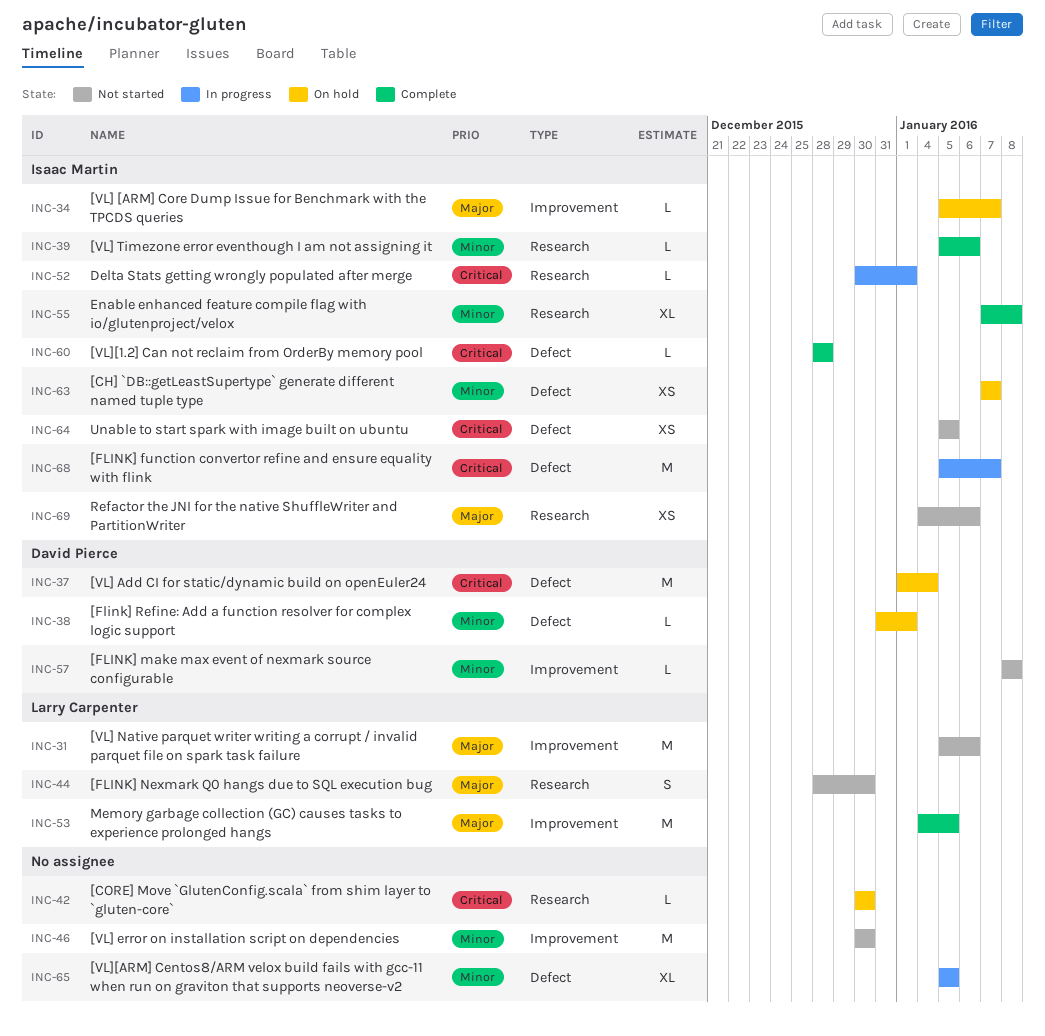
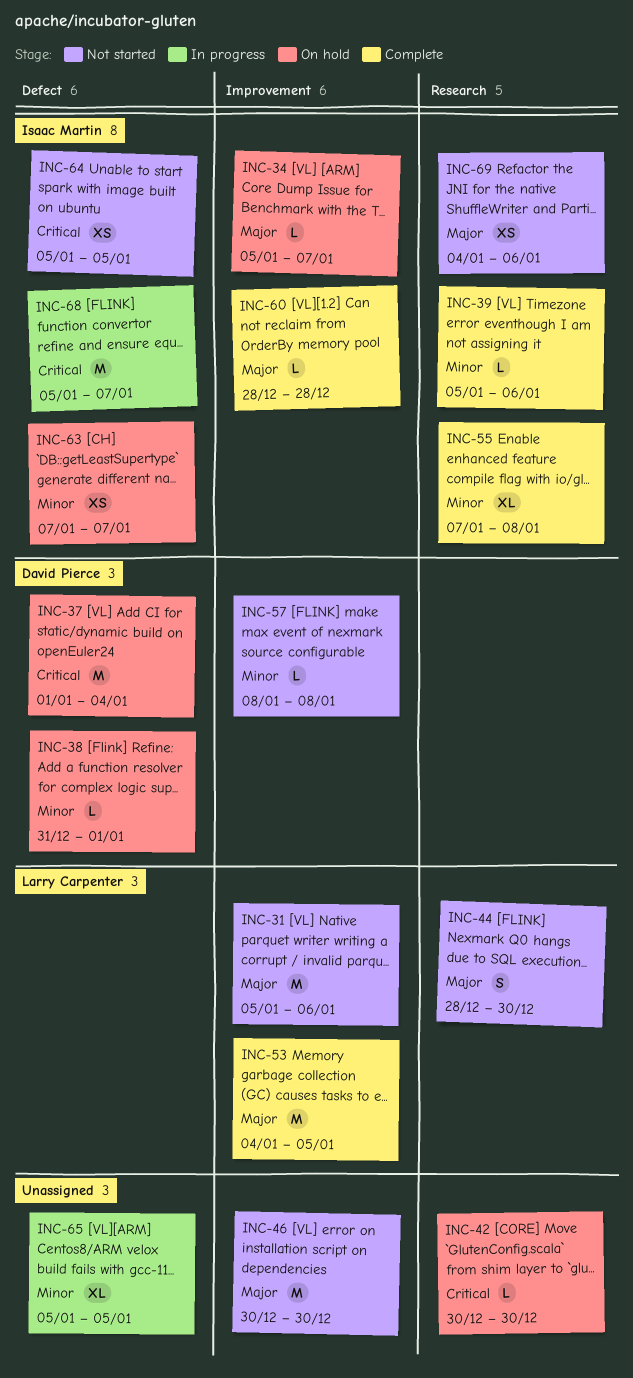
INC-46, priority: Minor -> Major
INC-52: present -> none
INC-60, priority: Critical -> Major
INC-60, label: Defect -> Improvement

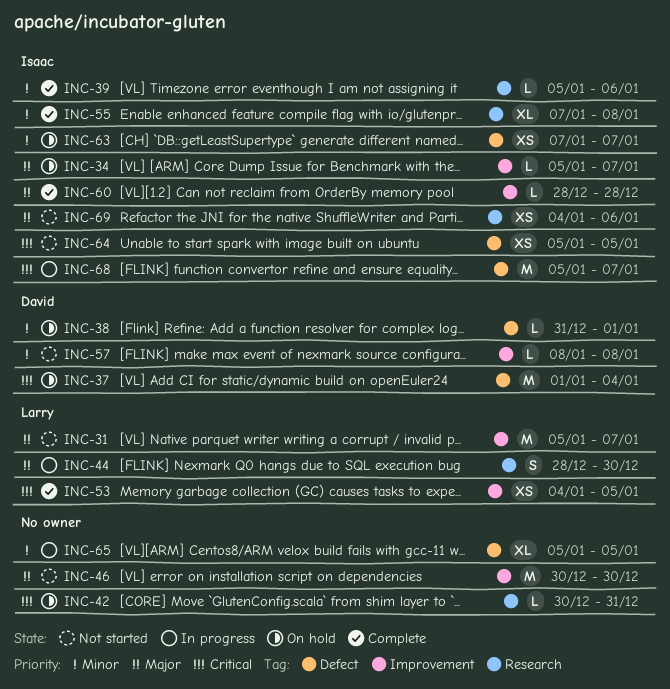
INC-31, due: Jan 6 -> Jan 7
INC-42, due: Dec 30 -> Dec 31
INC-44, status: Not started -> In progress
INC-53, priority: Major -> Critical
INC-53, estimate: M -> XS

